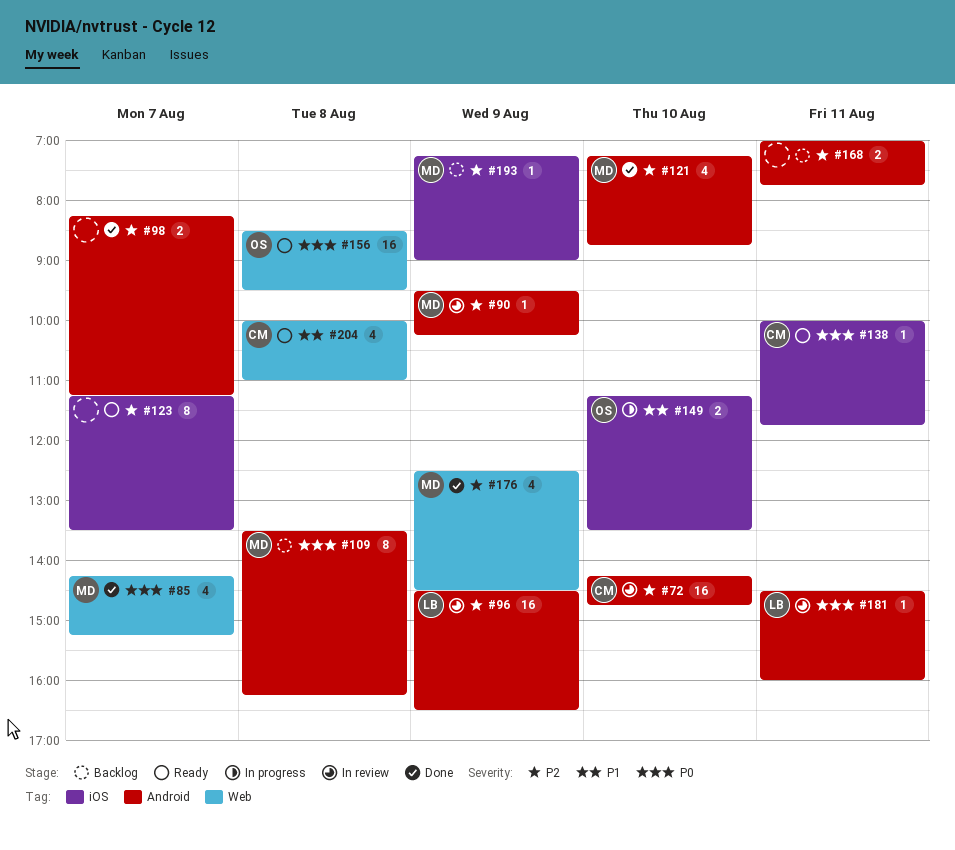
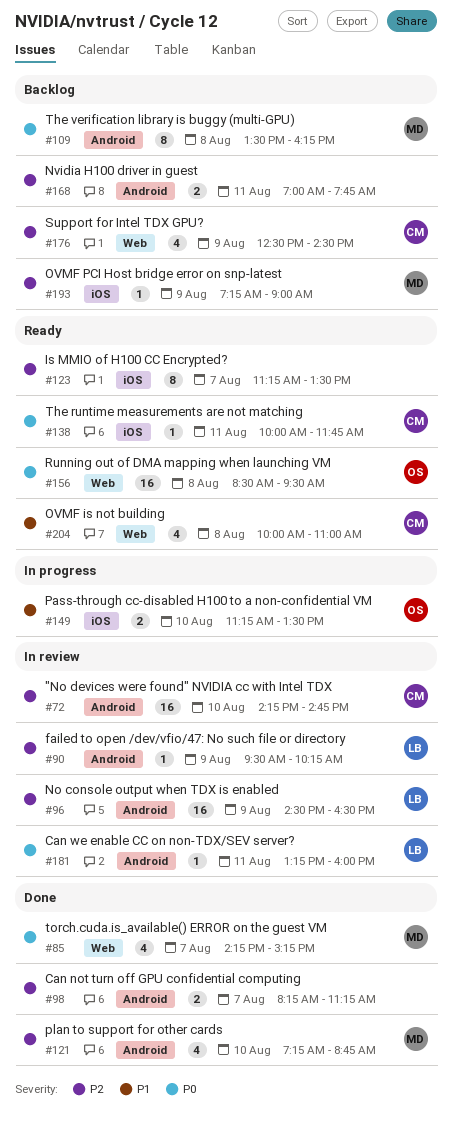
#90, owner: MD -> LB
#176, status: Done -> Backlog
#176, owner: MD -> CM
#181, begins: 14:30 -> 13:15

